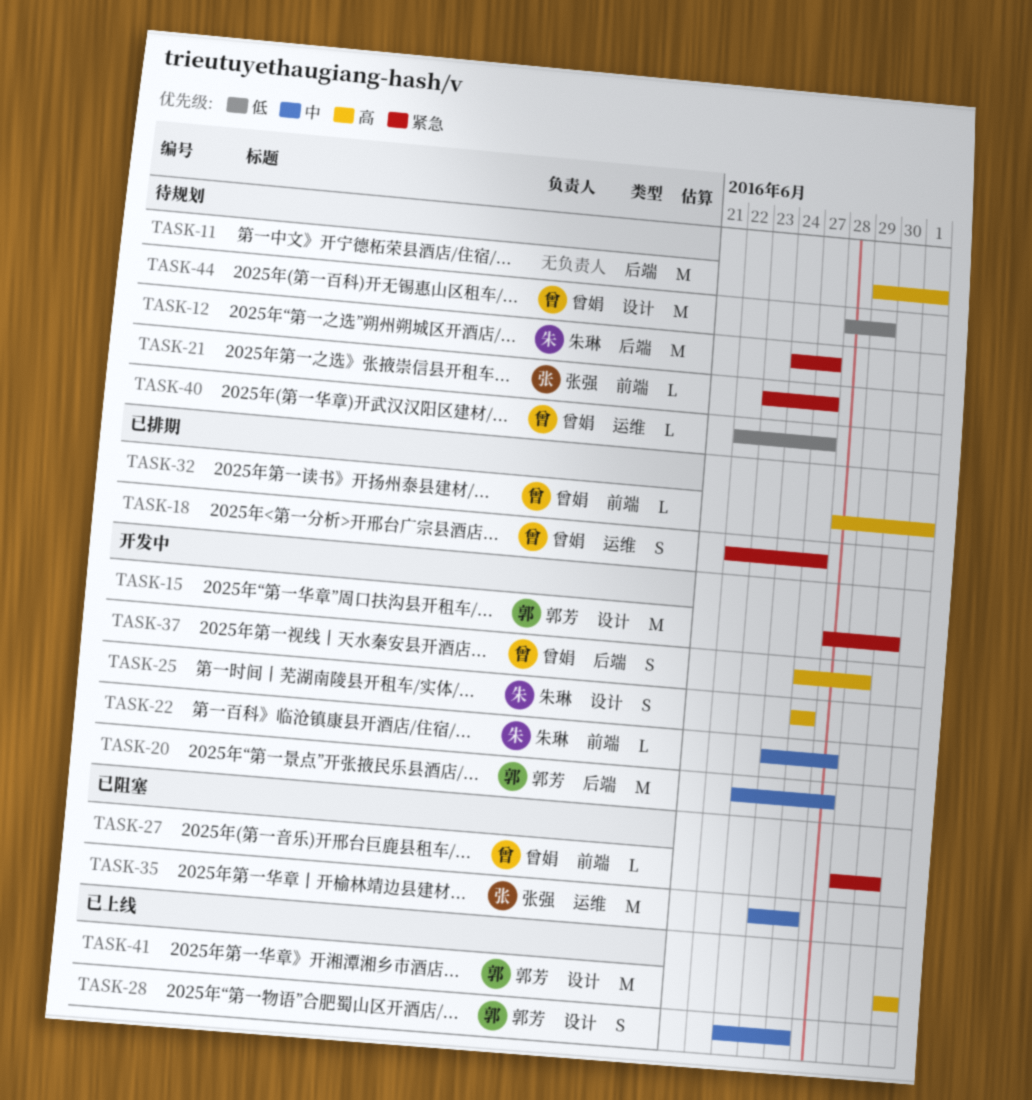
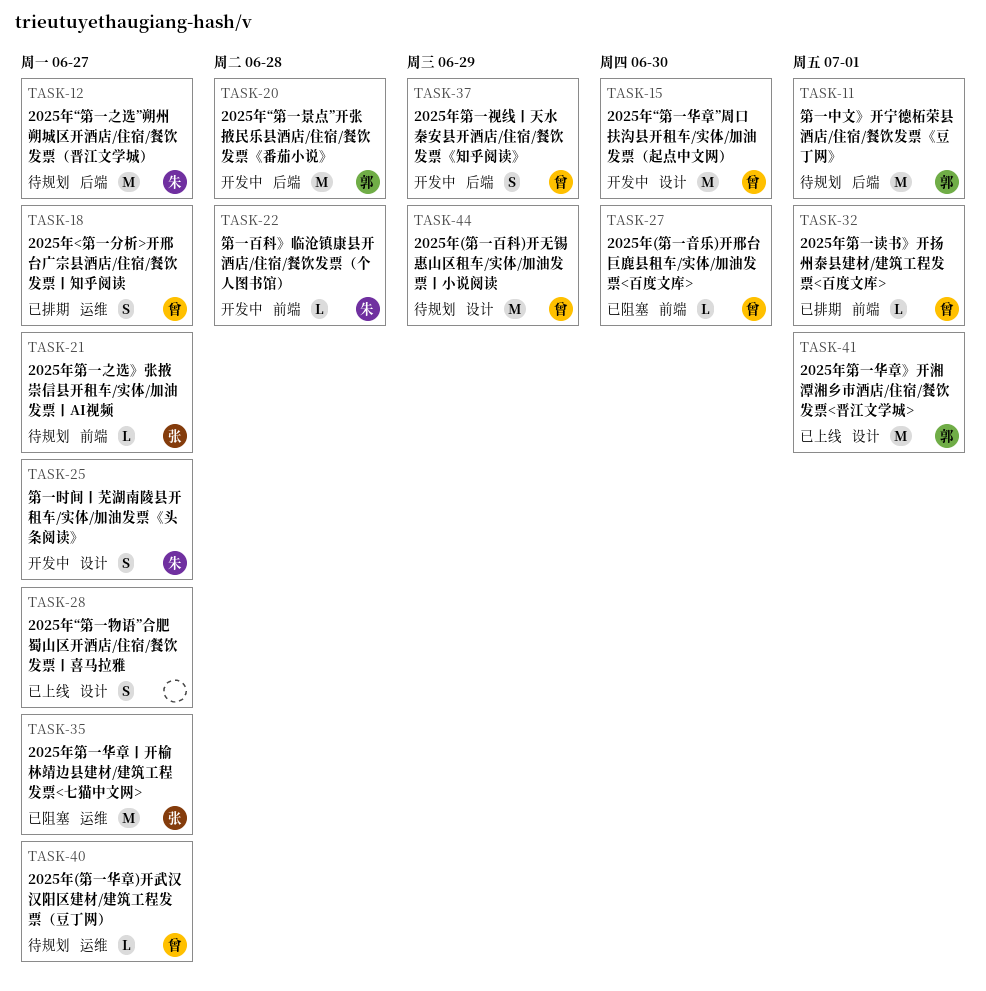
TASK-11, owner: none -> 郭芳
TASK-15, owner: 郭芳 -> 曾娟
TASK-28, owner: 郭芳 -> none

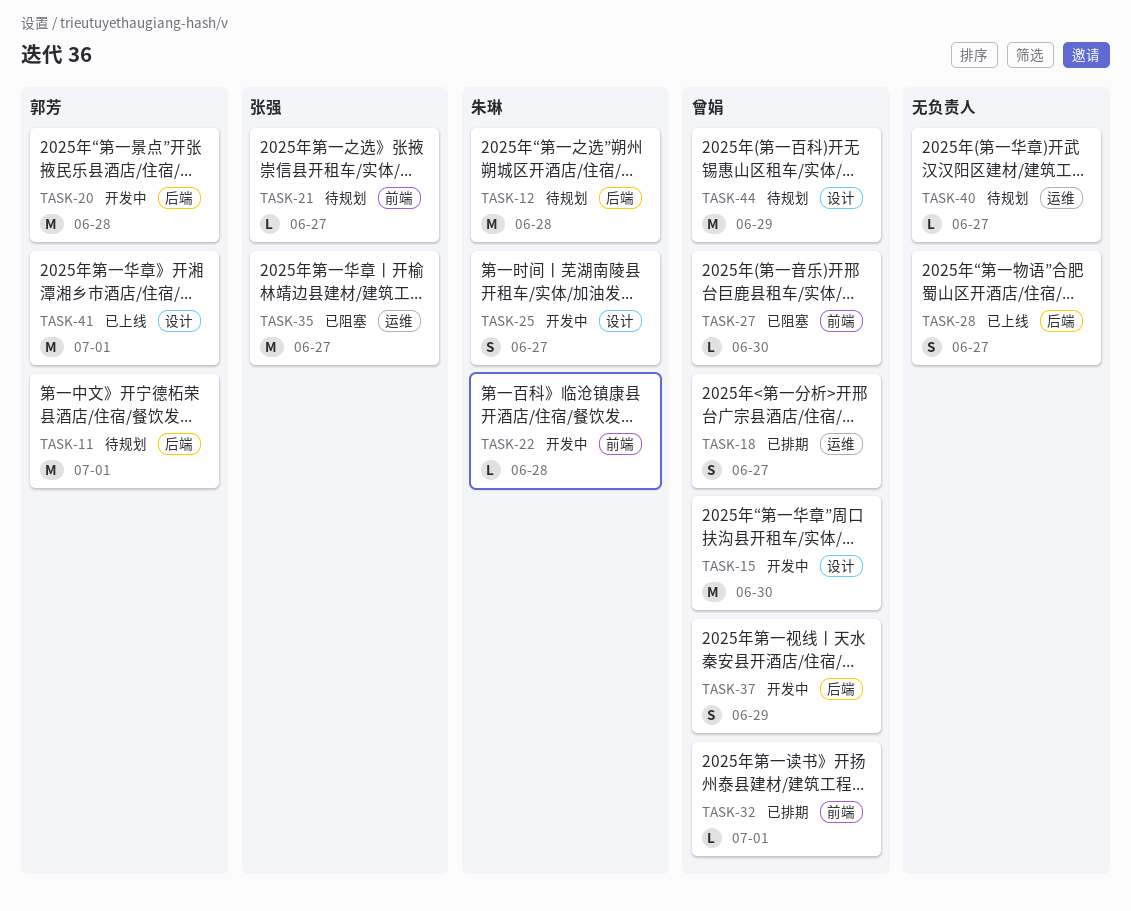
TASK-12, due: Jun 27 -> Jun 28
TASK-28, label: 设计 -> 后端
TASK-40, owner: 曾娟 -> none

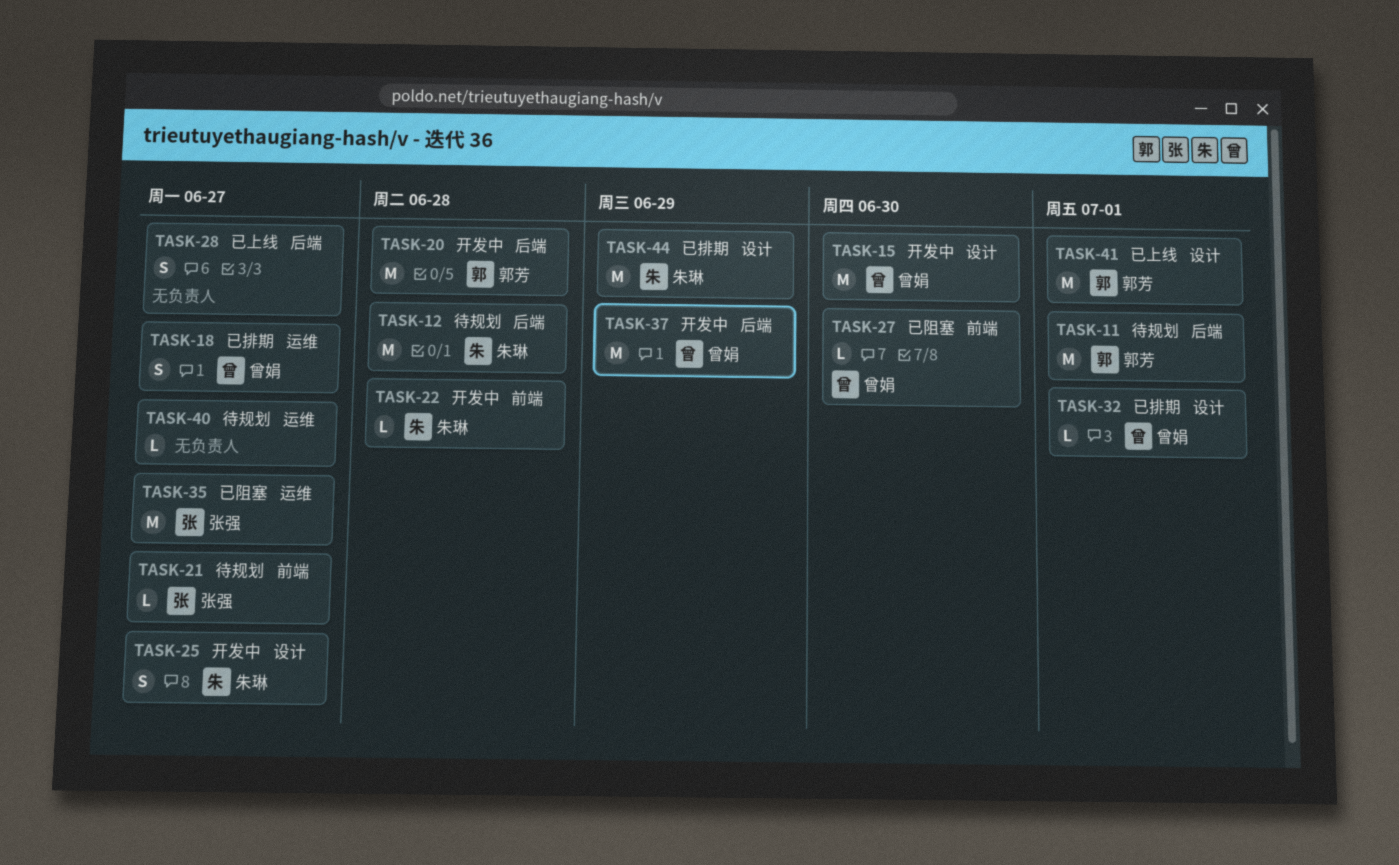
TASK-32, label: 前端 -> 设计
TASK-37, estimate: S -> M
TASK-44, status: 待规划 -> 已排期
TASK-44, owner: 曾娟 -> 朱琳

